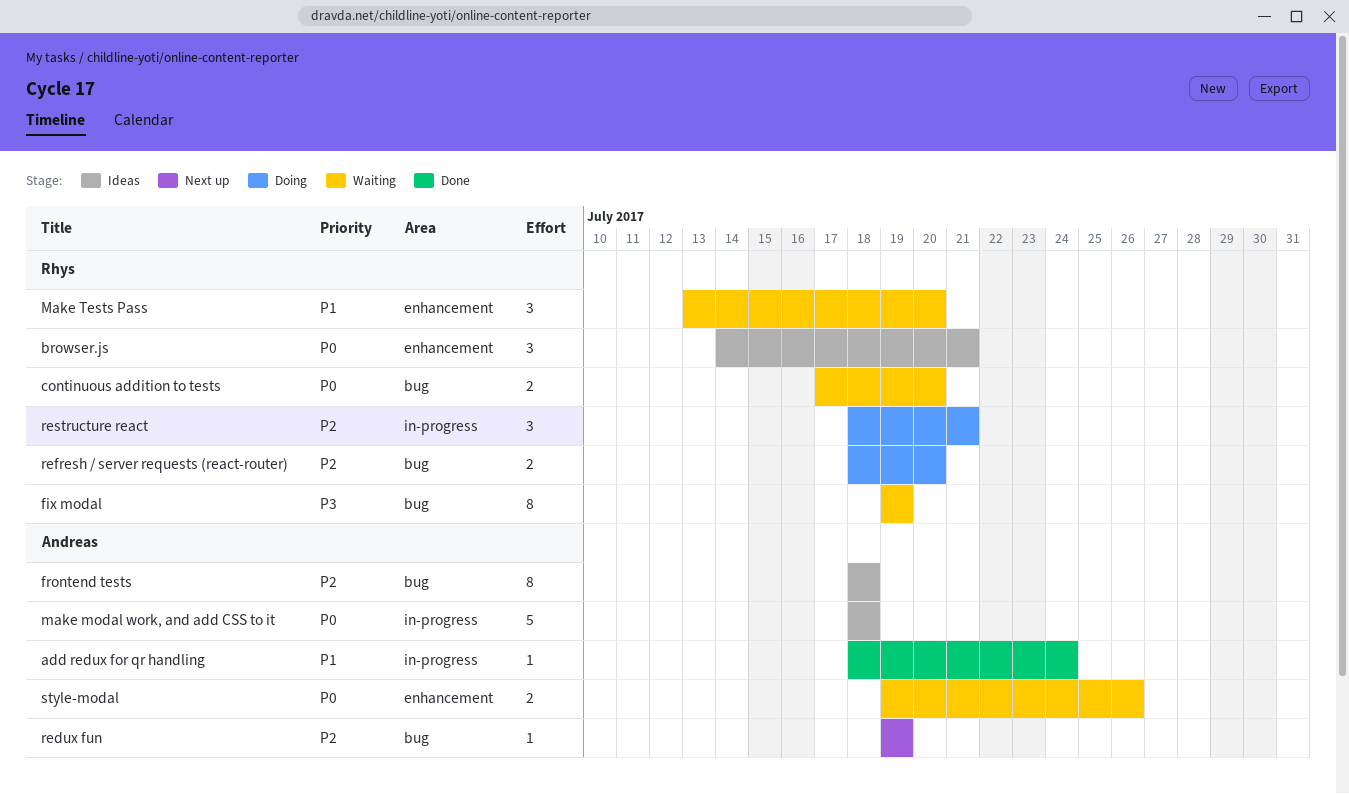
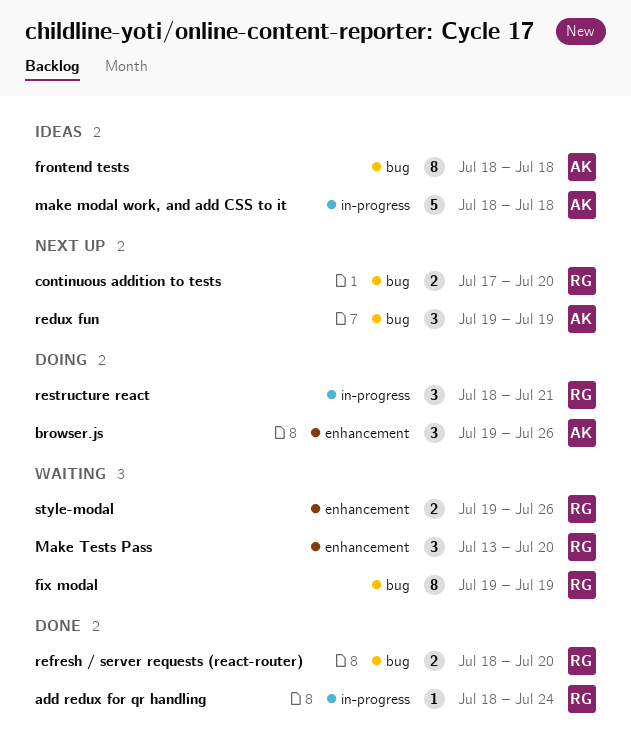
add redux for qr handling, owner: Andreas -> Rhys
browser.js, status: Ideas -> Doing
browser.js, owner: Rhys -> Andreas
browser.js, start: Jul 14 -> Jul 19
browser.js, due: Jul 21 -> Jul 26
continuous addition to tests, status: Waiting -> Next up
redux fun, estimate: 1 -> 3
refresh / server requests (react-router), status: Doing -> Done
style-modal, owner: Andreas -> Rhys

